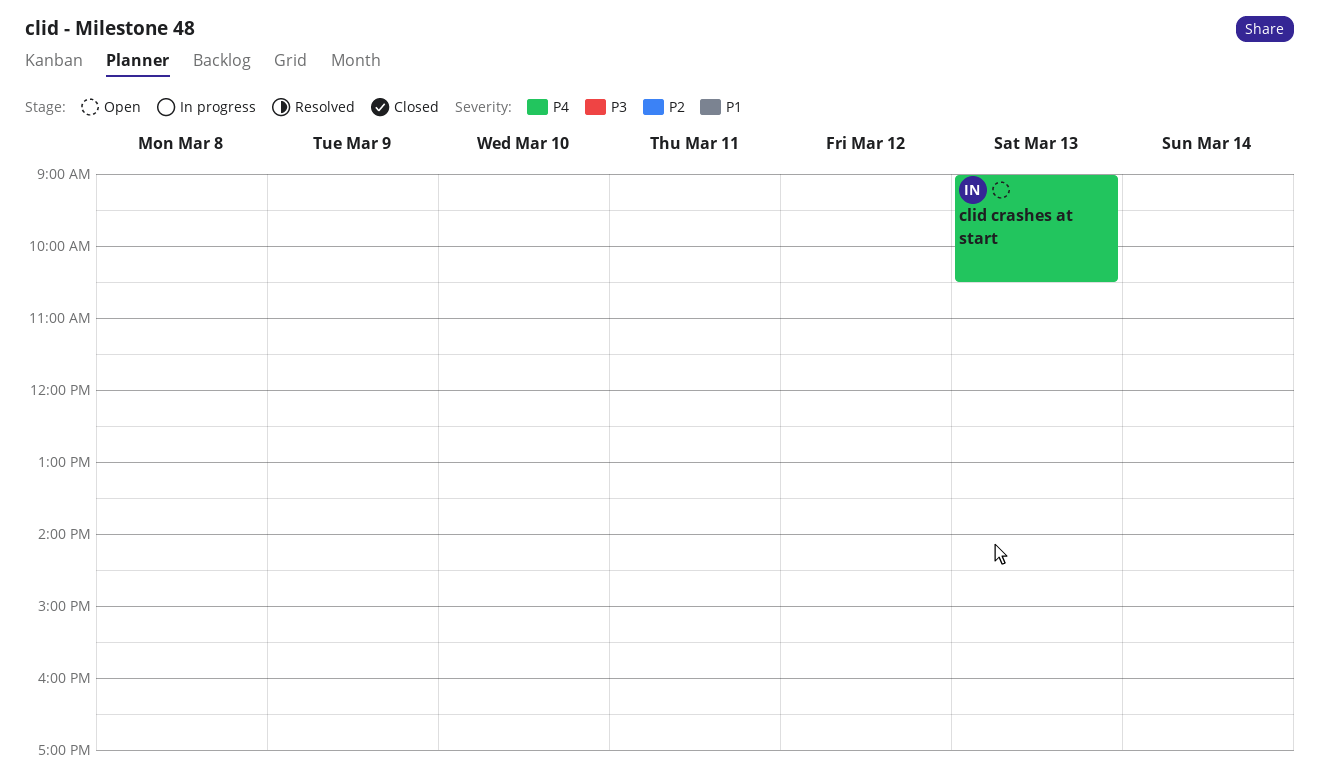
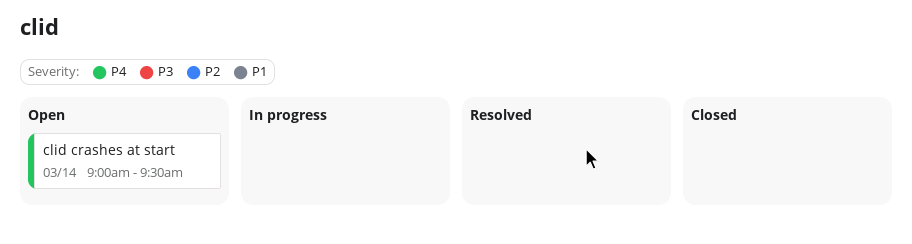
clid crashes at start, day: Mar 13 -> Mar 14
clid crashes at start, ends: 10:30 -> 09:30

